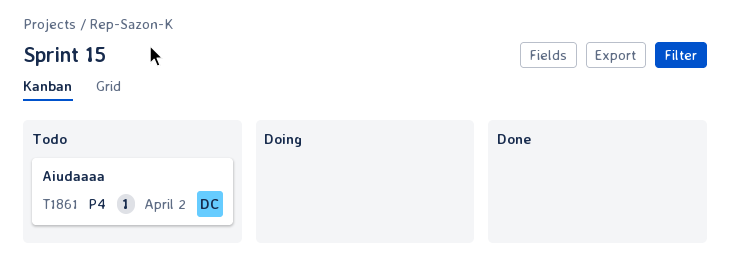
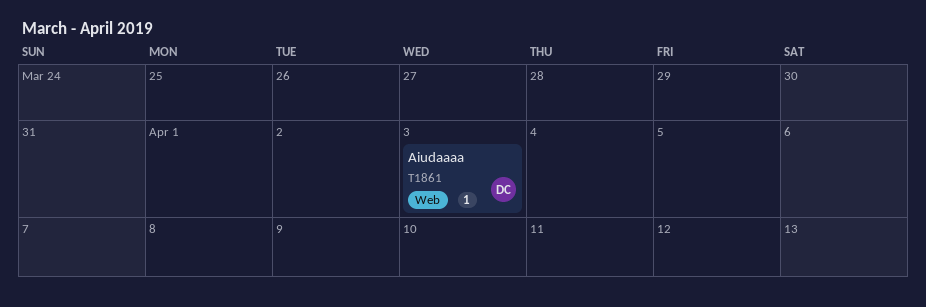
T1861, due: Apr 2 -> Apr 3

